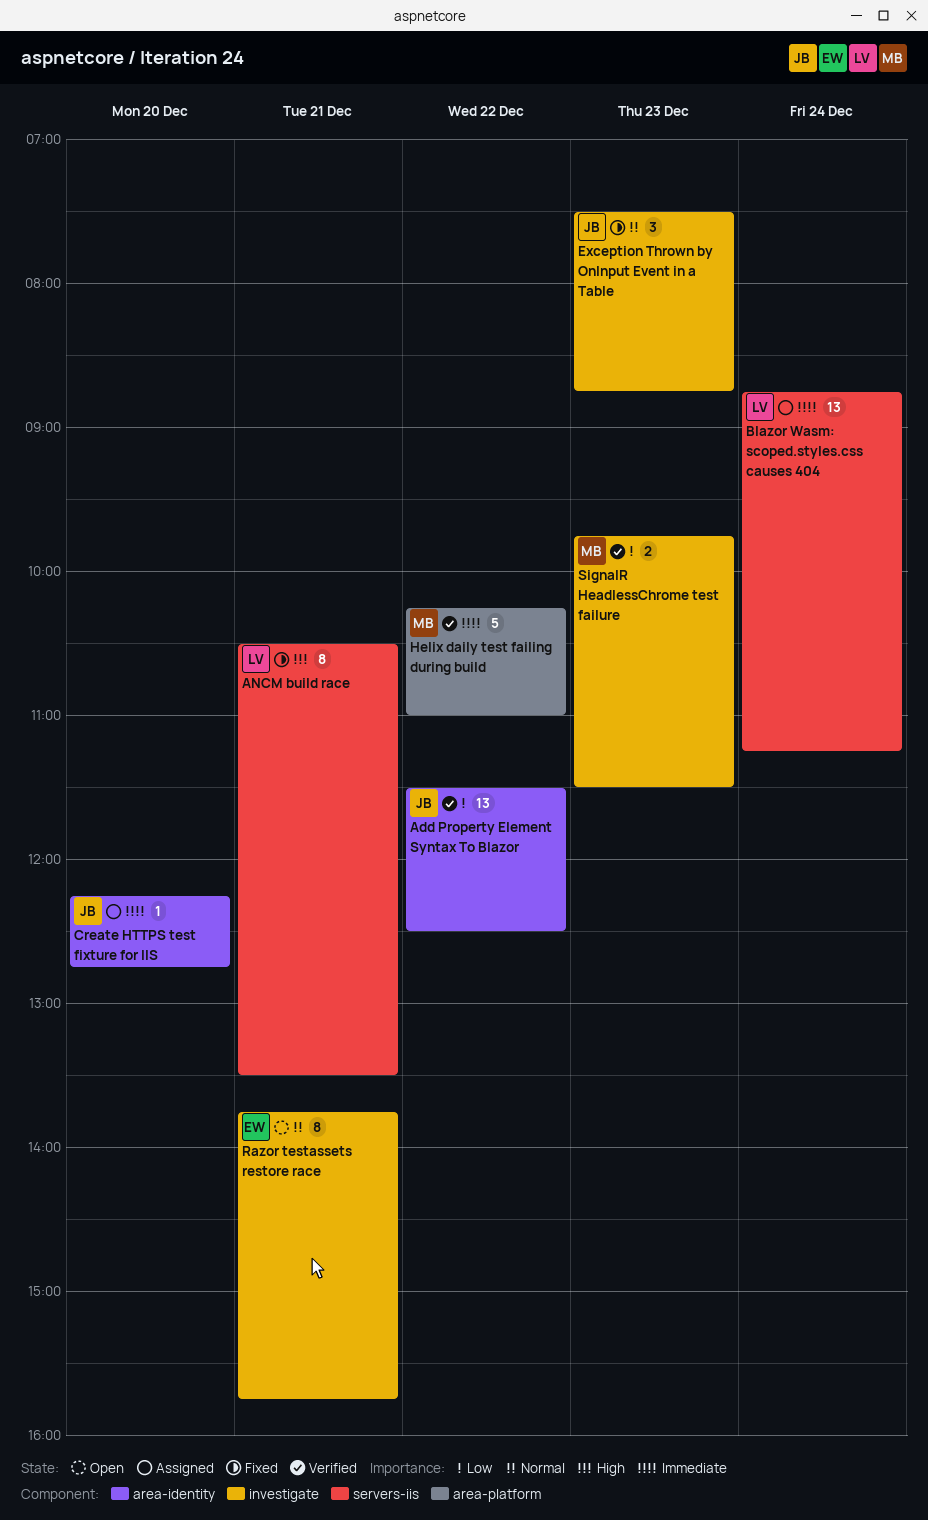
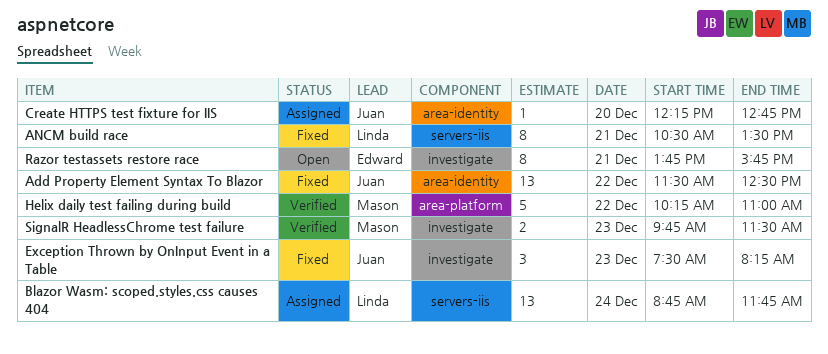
Add Property Element Syntax To Blazor, status: Verified -> Fixed
Blazor Wasm: scoped.styles.css causes 404, ends: 11:15 -> 11:45
Exception Thrown by OnInput Event in a Table, ends: 08:45 -> 08:15

